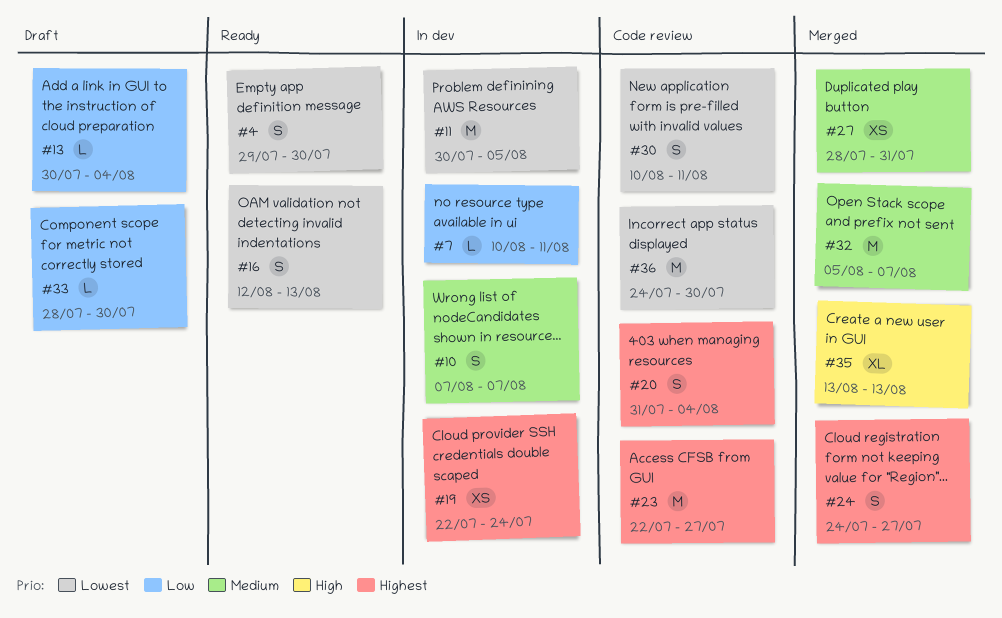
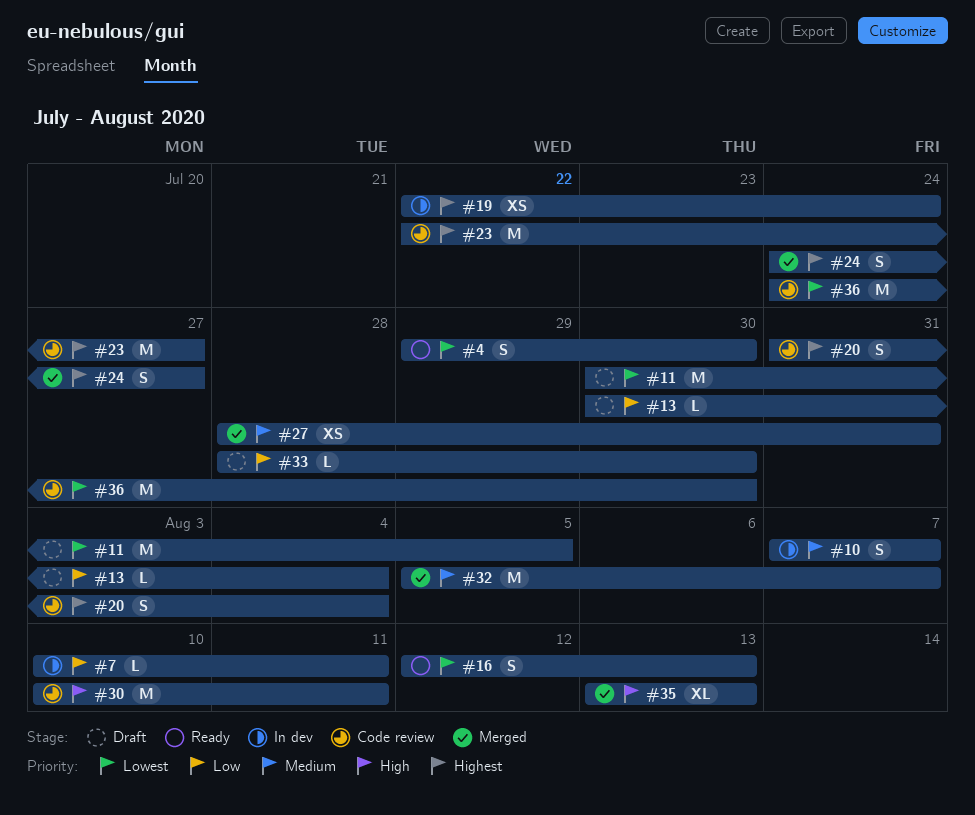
#11, status: In dev -> Draft
#30, priority: Lowest -> High
#30, estimate: S -> M

